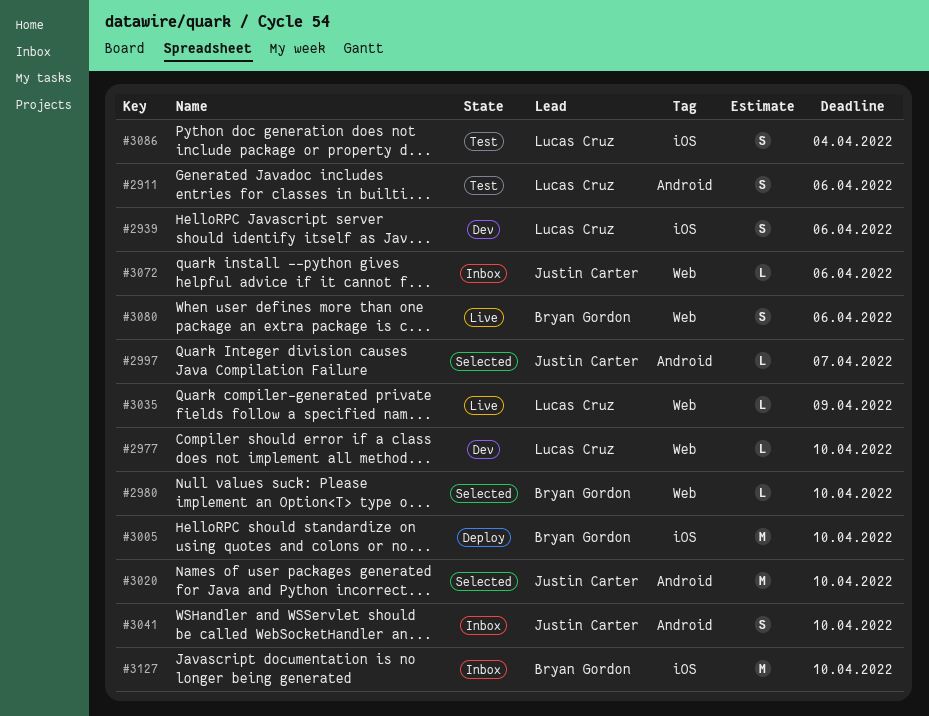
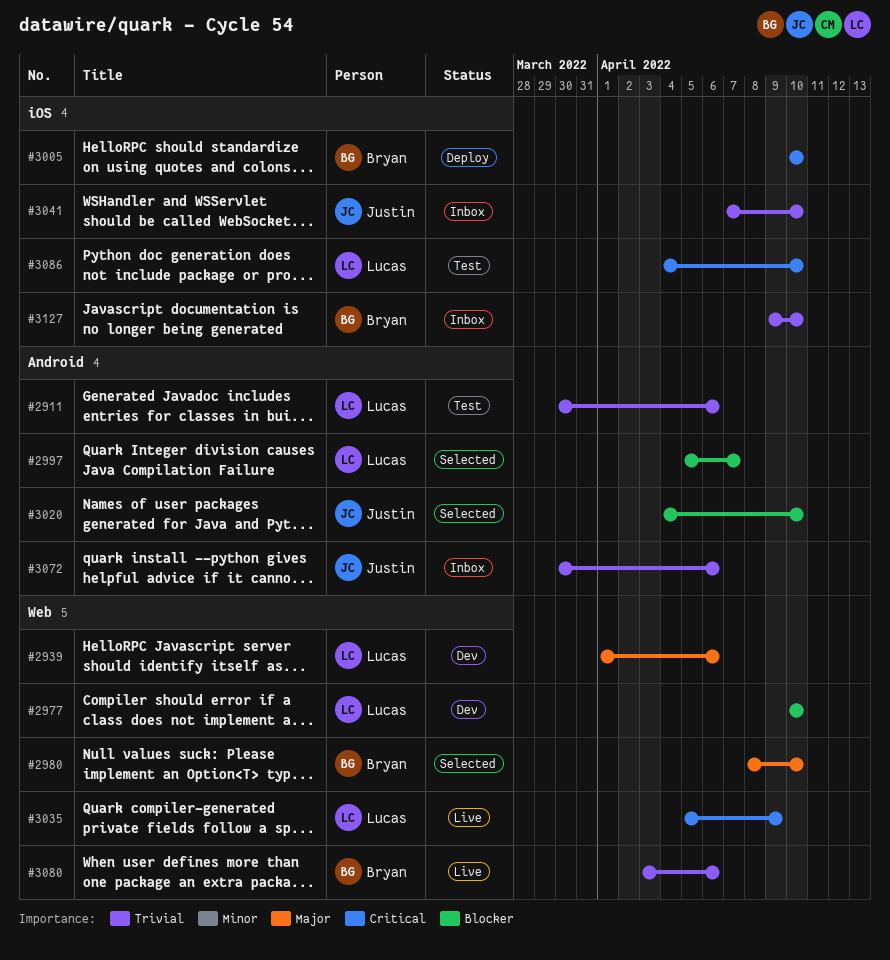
#2939, label: iOS -> Web
#2997, owner: Justin Carter -> Lucas Cruz
#3041, label: Android -> iOS
#3072, label: Web -> Android
#3086, due: Apr 4 -> Apr 10

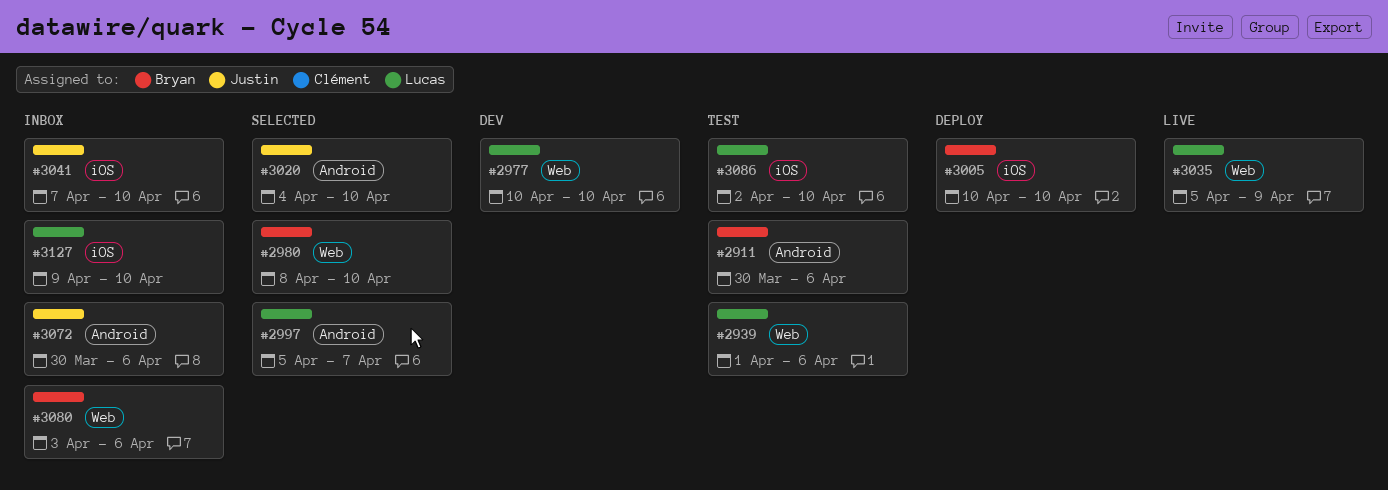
#2911, owner: Lucas -> Bryan
#2939, status: Dev -> Test
#3080, status: Live -> Inbox
#3086, start: Apr 4 -> Apr 2
#3127, owner: Bryan -> Lucas

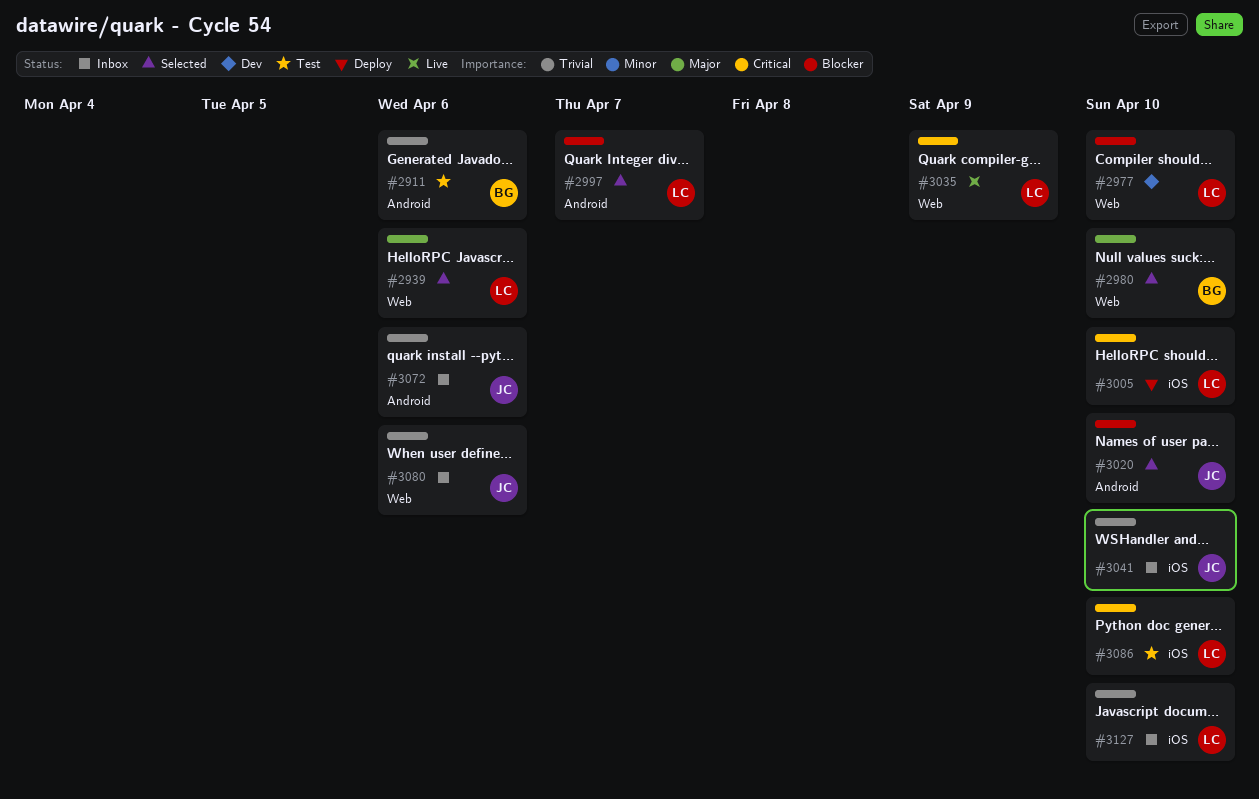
#2939, status: Test -> Selected
#3005, owner: Bryan -> Lucas
#3080, owner: Bryan -> Justin

